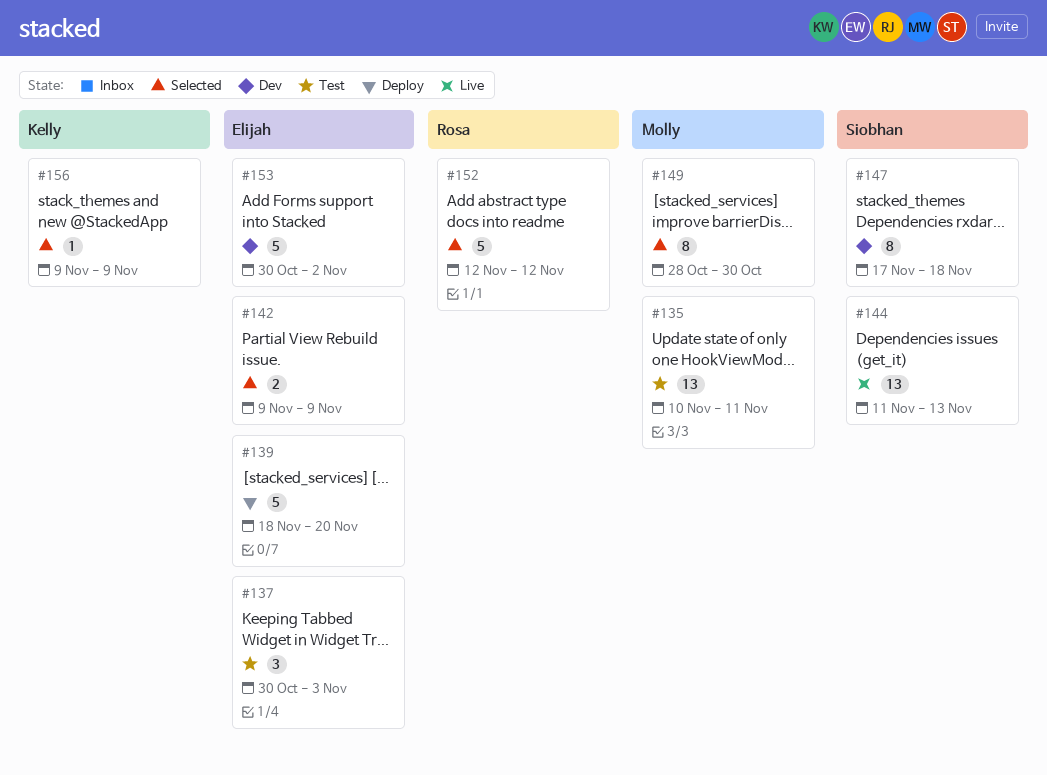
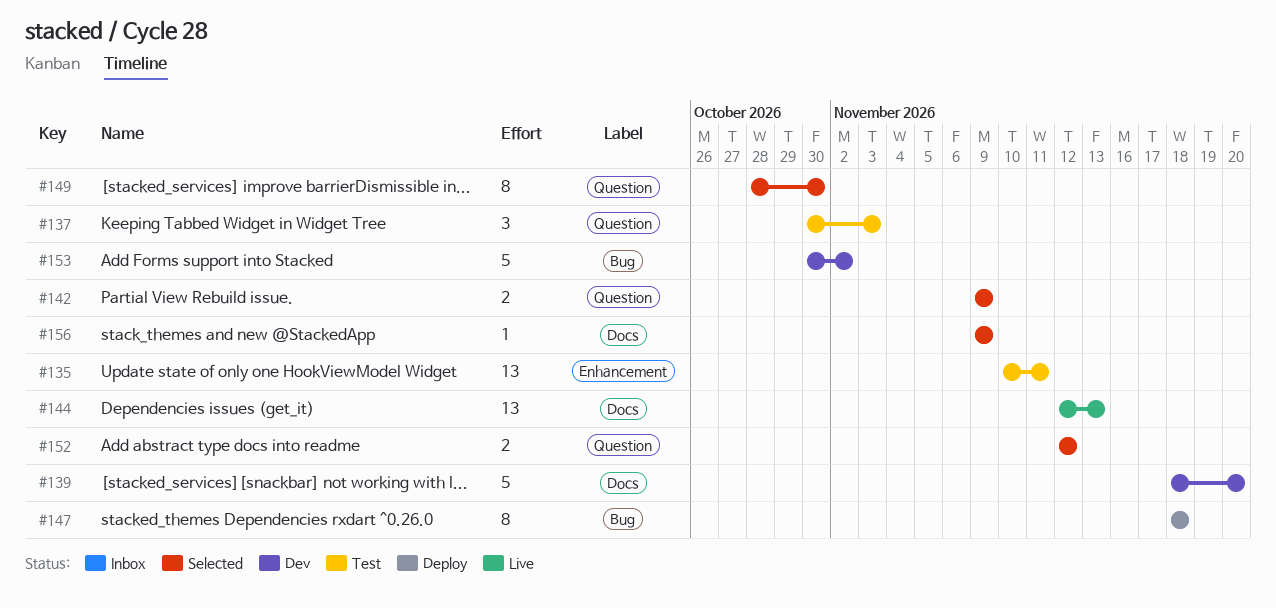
#139, status: Deploy -> Dev
#144, start: Nov 11 -> Nov 12
#147, status: Dev -> Deploy
#147, start: Nov 17 -> Nov 18
#152, estimate: 5 -> 2

